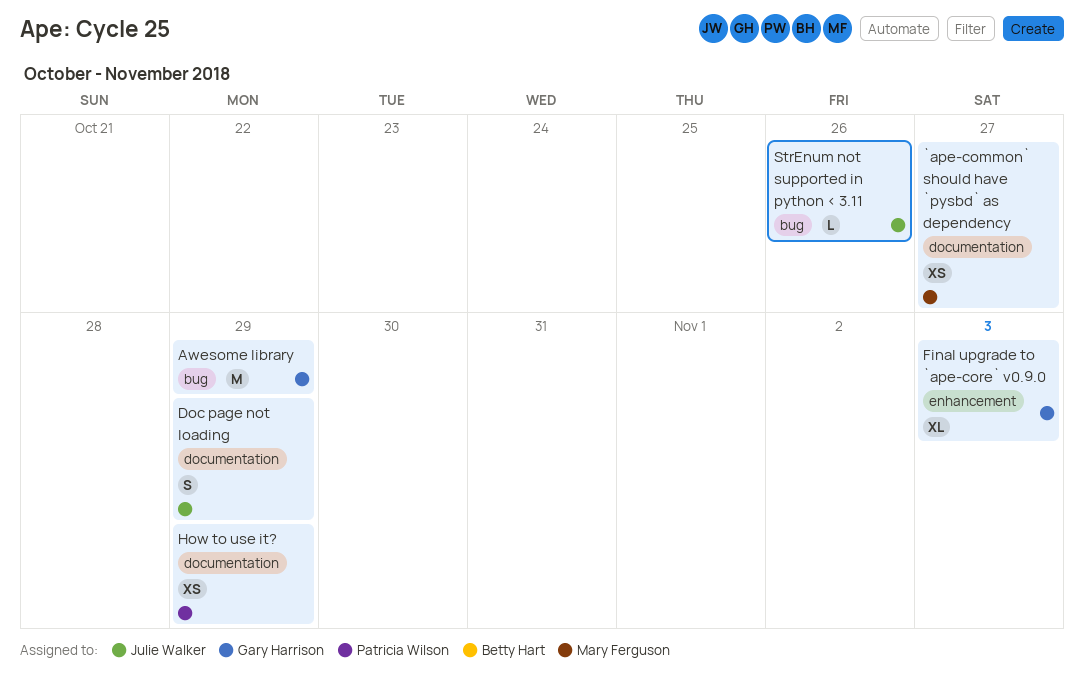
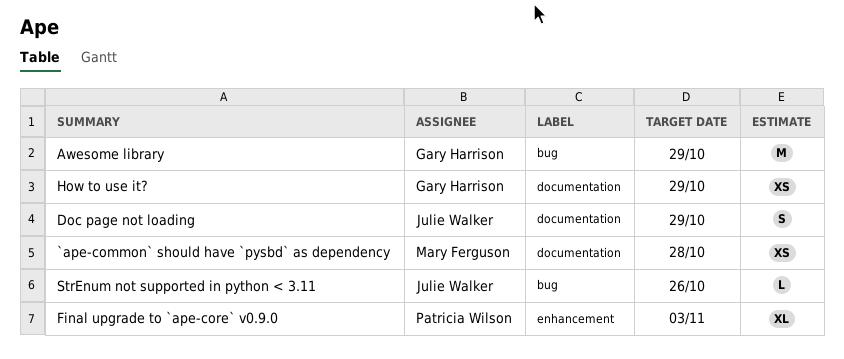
`ape-common` should have `pysbd` as dependency, due: Oct 27 -> Oct 28
Final upgrade to `ape-core` v0.9.0, owner: Gary Harrison -> Patricia Wilson
How to use it?, owner: Patricia Wilson -> Gary Harrison

